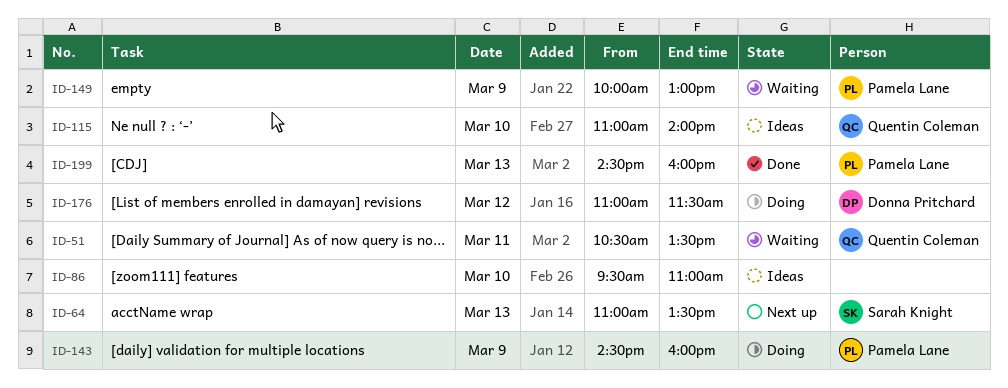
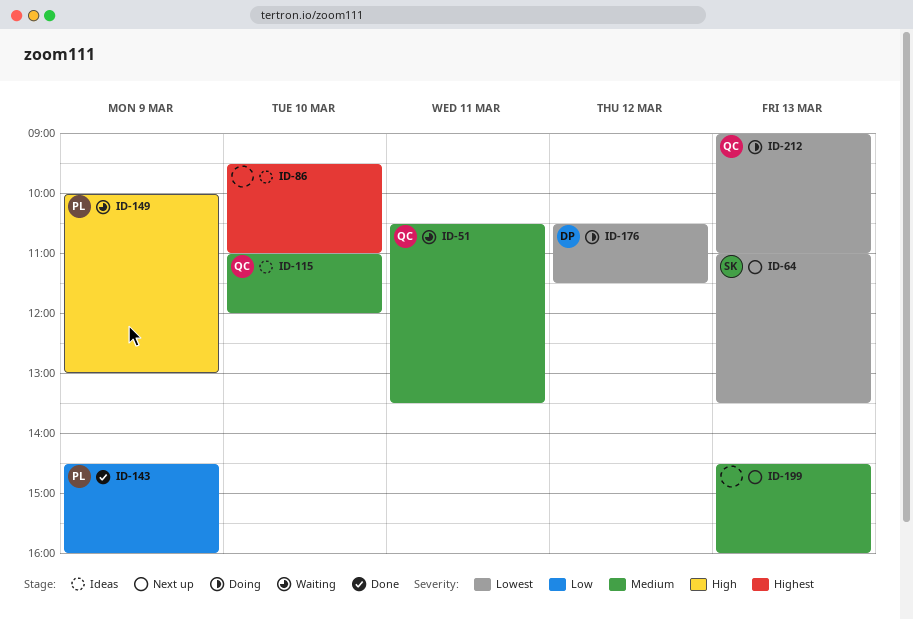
ID-115, ends: 14:00 -> 12:00
ID-143, status: Doing -> Done
ID-176, begins: 11:00 -> 10:30
ID-199, status: Done -> Next up
ID-199, owner: Pamela Lane -> none
ID-212: none -> present

